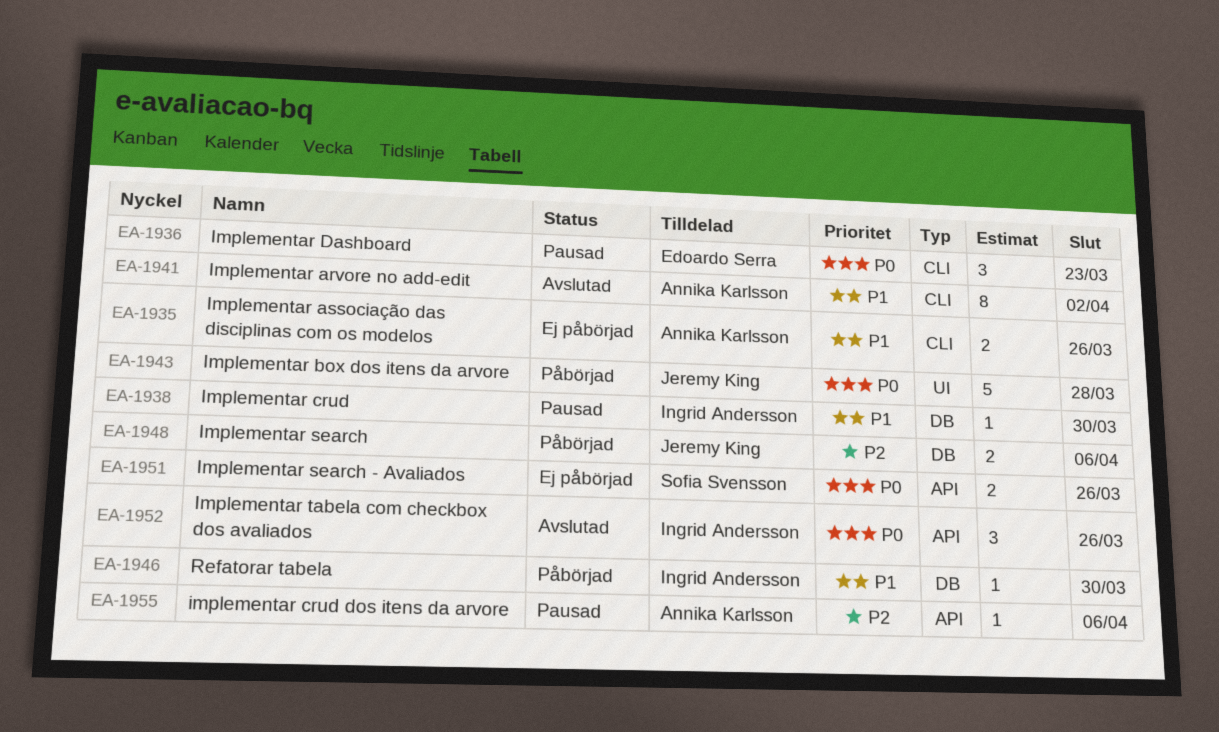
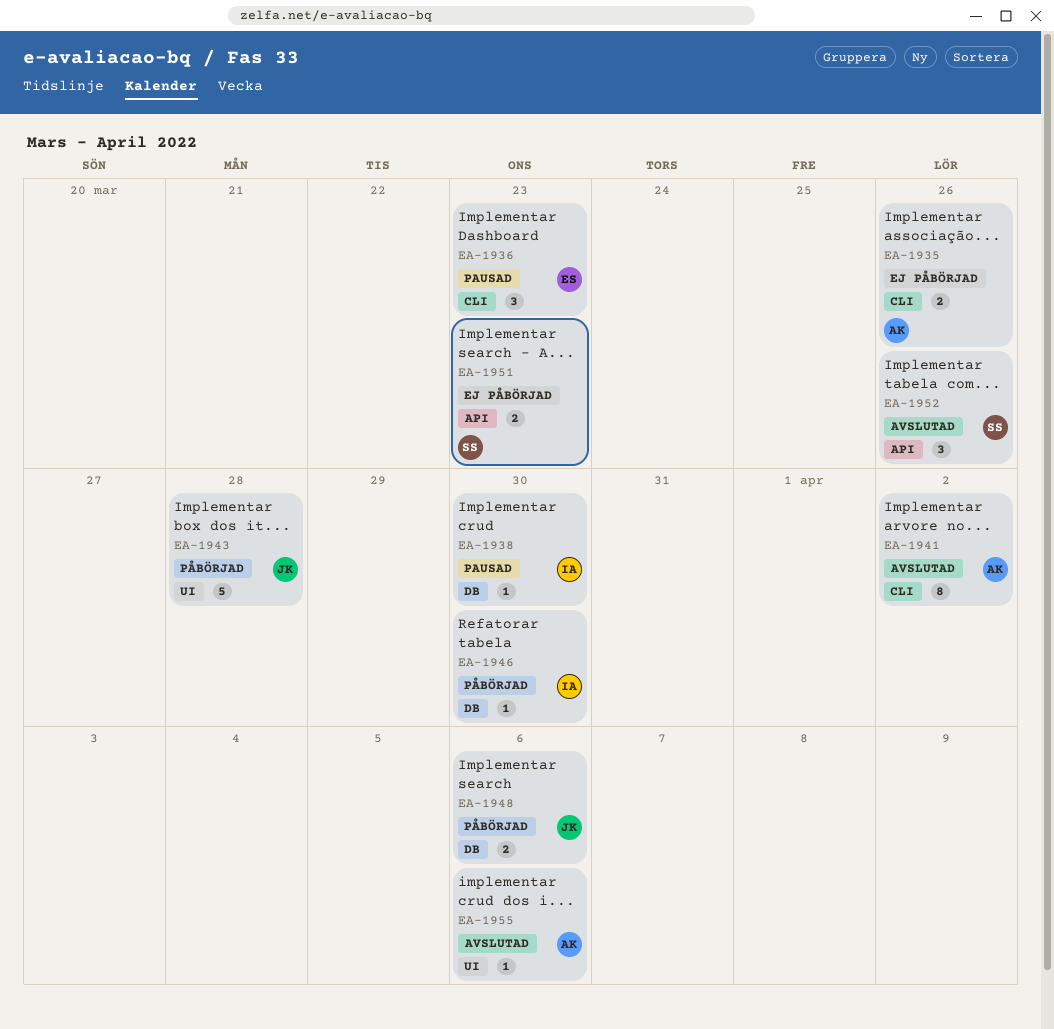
EA-1951, due: Mar 26 -> Mar 23
EA-1952, owner: Ingrid Andersson -> Sofia Svensson
EA-1955, status: Pausad -> Avslutad
EA-1955, label: API -> UI

